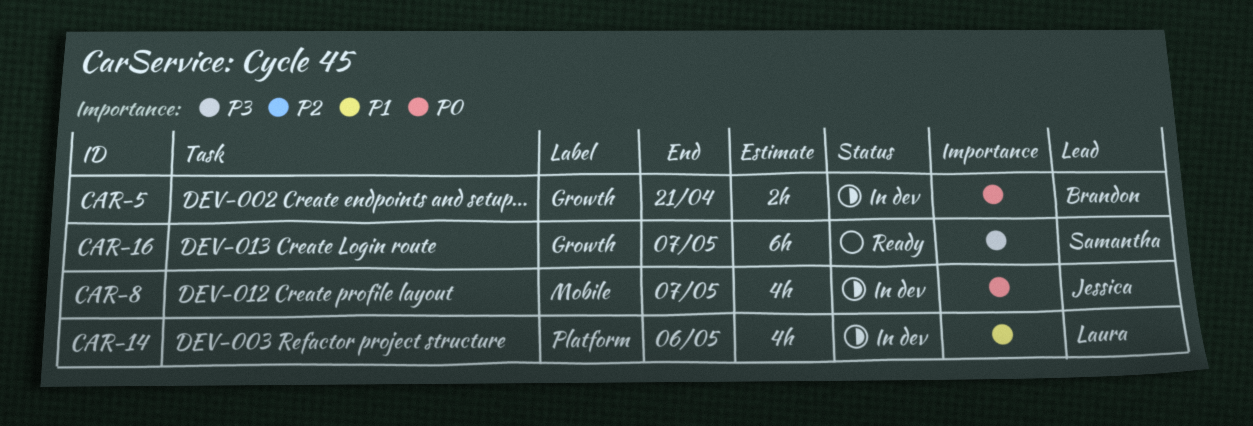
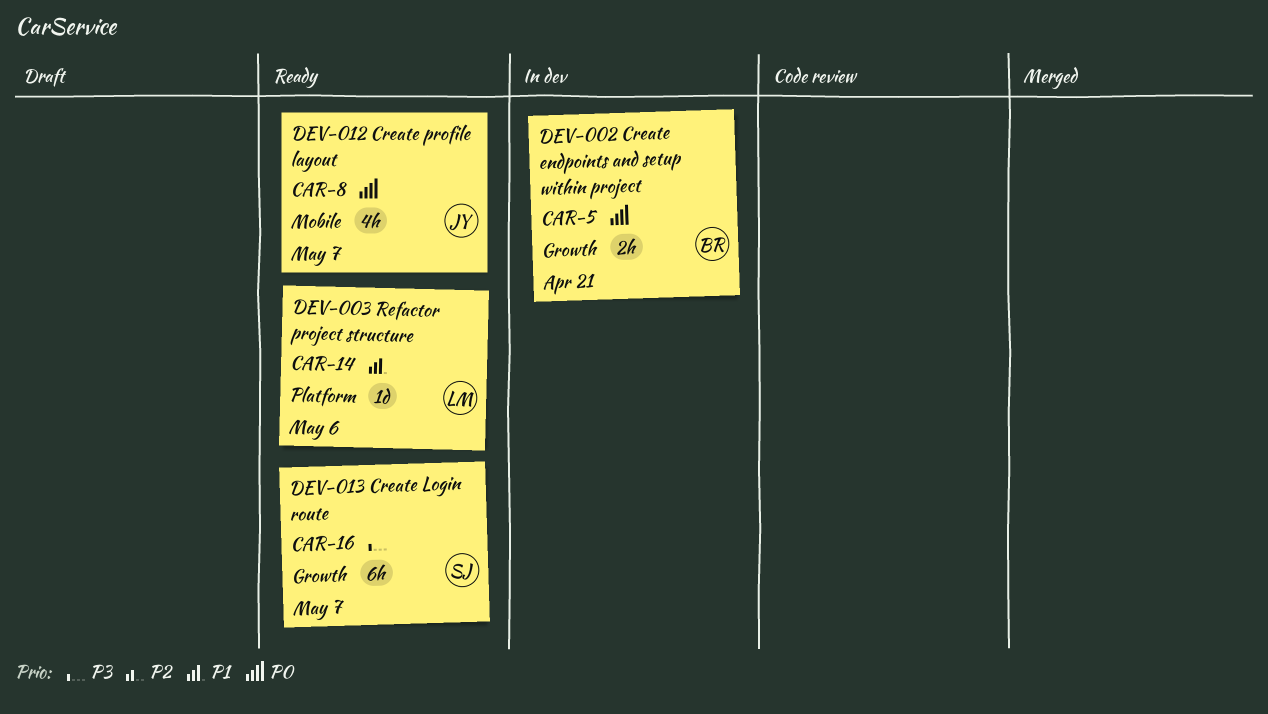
CAR-8, status: In dev -> Ready
CAR-14, status: In dev -> Ready
CAR-14, estimate: 4h -> 1d

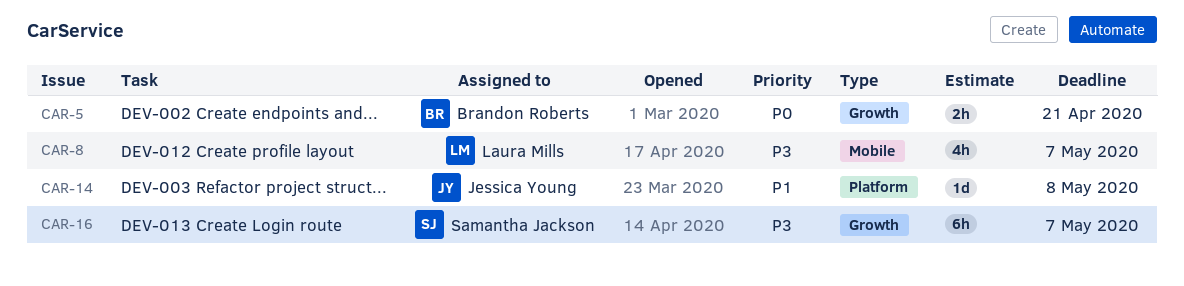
CAR-8, owner: Jessica Young -> Laura Mills
CAR-8, priority: P0 -> P3
CAR-14, owner: Laura Mills -> Jessica Young
CAR-14, due: May 6 -> May 8

